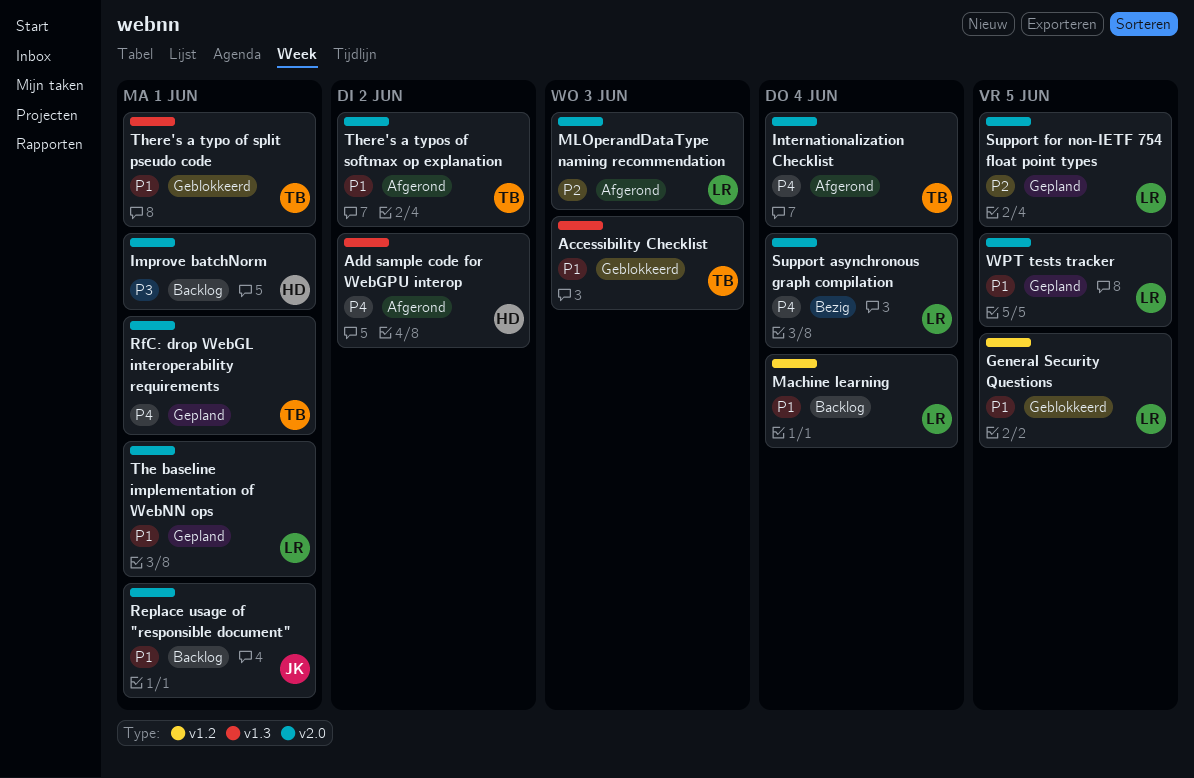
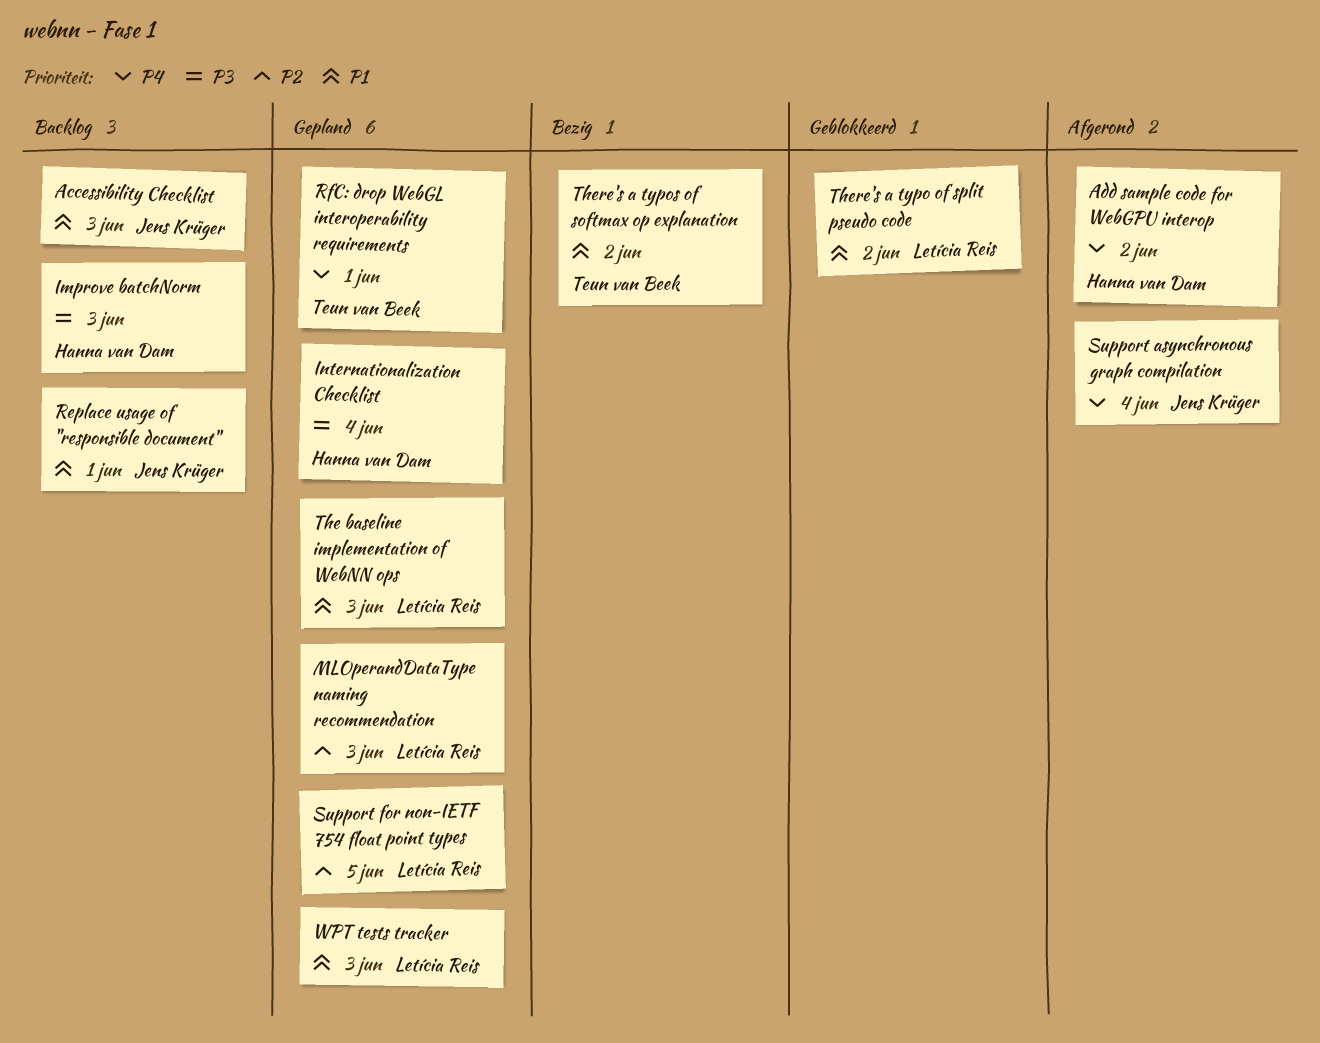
Accessibility Checklist, status: Geblokkeerd -> Backlog
Accessibility Checklist, owner: Teun van Beek -> Jens Krüger
General Security Questions: present -> none
Improve batchNorm, due: Jun 1 -> Jun 3
Internationalization Checklist, status: Afgerond -> Gepland
Internationalization Checklist, owner: Teun van Beek -> Hanna van Dam
Internationalization Checklist, priority: P4 -> P3
Machine learning: present -> none
MLOperandDataType naming recommendation, status: Afgerond -> Gepland
Support asynchronous graph compilation, status: Bezig -> Afgerond
Support asynchronous graph compilation, owner: Letícia Reis -> Jens Krüger
The baseline implementation of WebNN ops, due: Jun 1 -> Jun 3
There's a typo of split pseudo code, owner: Teun van Beek -> Letícia Reis
There's a typo of split pseudo code, due: Jun 1 -> Jun 2
There's a typos of softmax op explanation, status: Afgerond -> Bezig
WPT tests tracker, due: Jun 5 -> Jun 3

